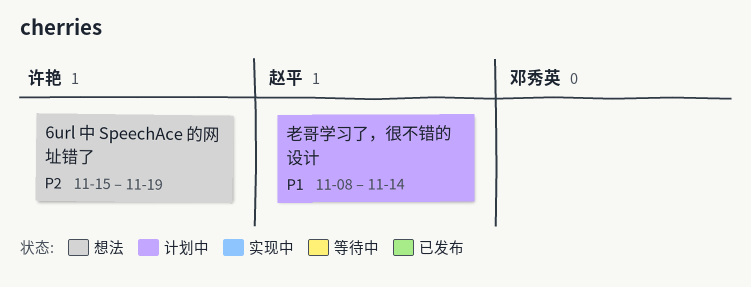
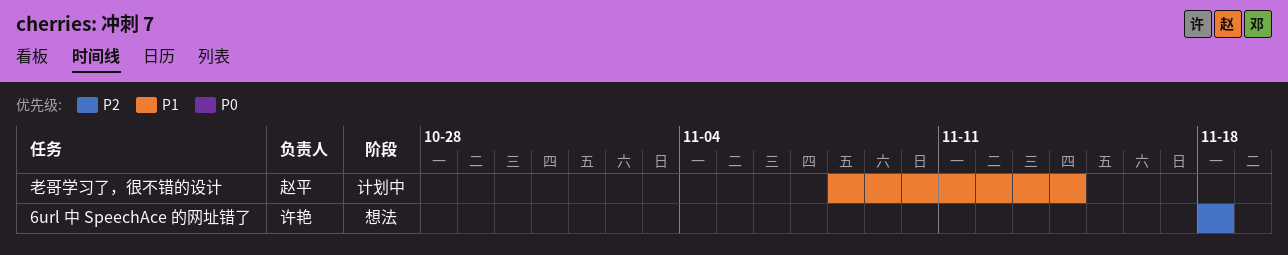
6url 中 SpeechAce 的网址错了, start: Nov 15 -> Nov 18
6url 中 SpeechAce 的网址错了, due: Nov 19 -> Nov 18

